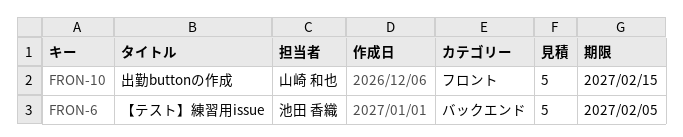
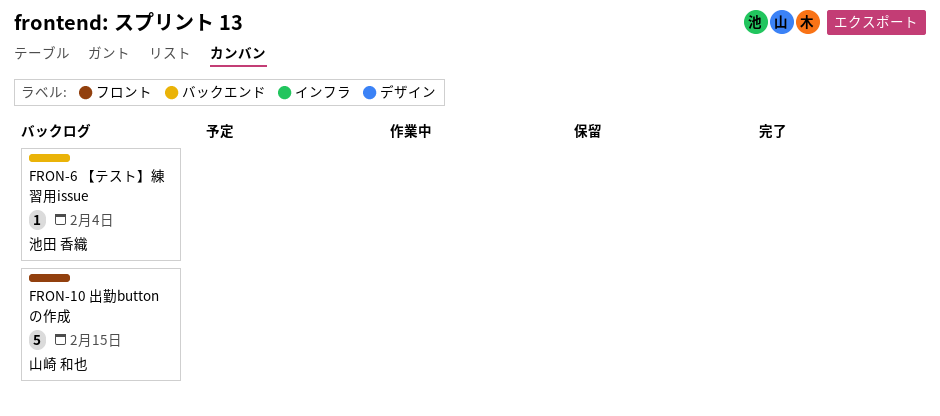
FRON-6, estimate: 5 -> 1
FRON-6, due: Feb 5 -> Feb 4

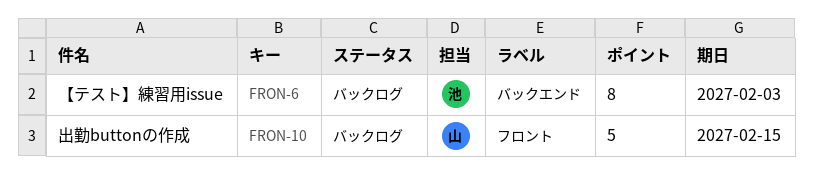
FRON-6, estimate: 1 -> 8
FRON-6, due: Feb 4 -> Feb 3

